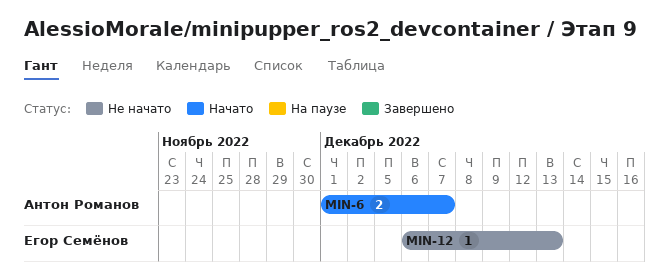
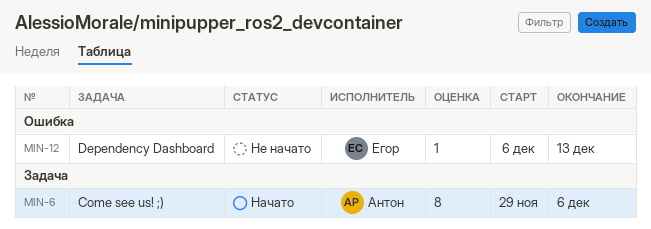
MIN-6, estimate: 2 -> 8
MIN-6, start: Dec 1 -> Nov 29
MIN-6, due: Dec 7 -> Dec 6

